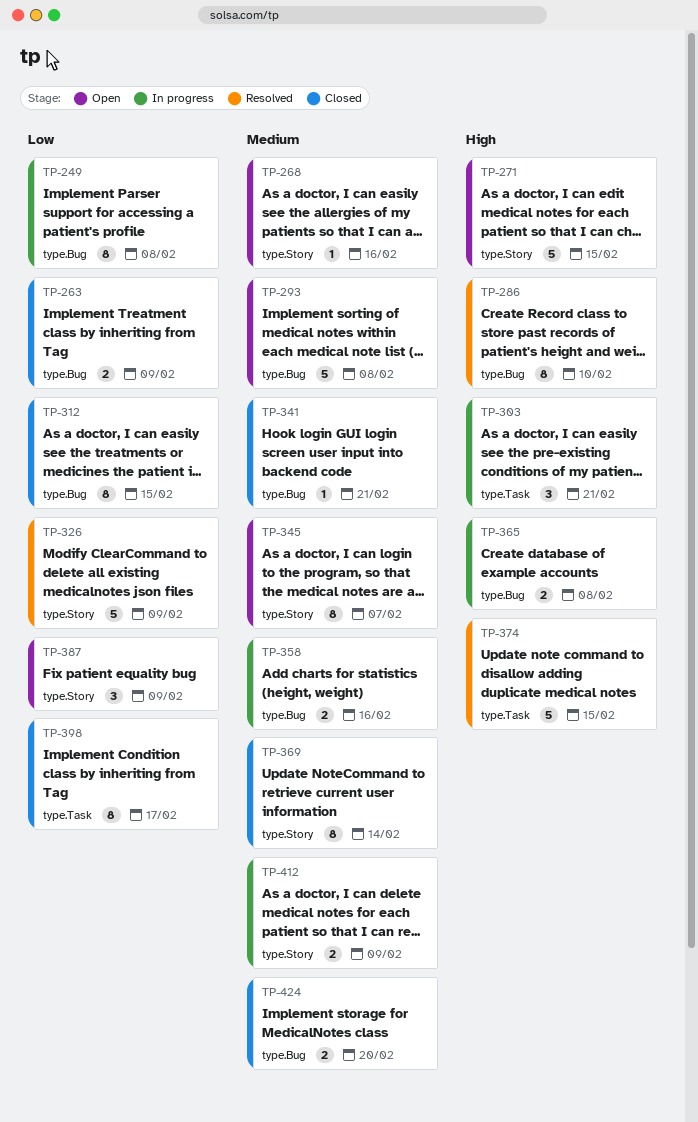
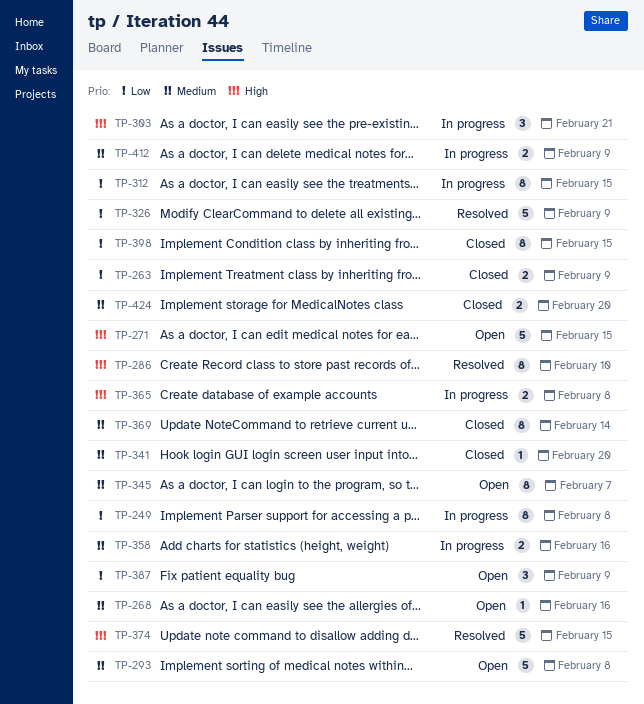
TP-312, status: Closed -> In progress
TP-341, due: Feb 21 -> Feb 20
TP-398, due: Feb 17 -> Feb 15

